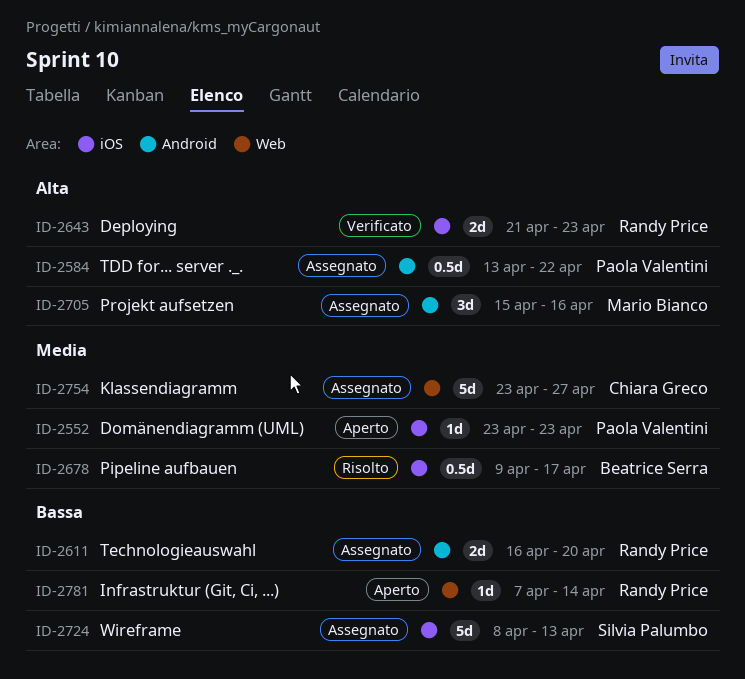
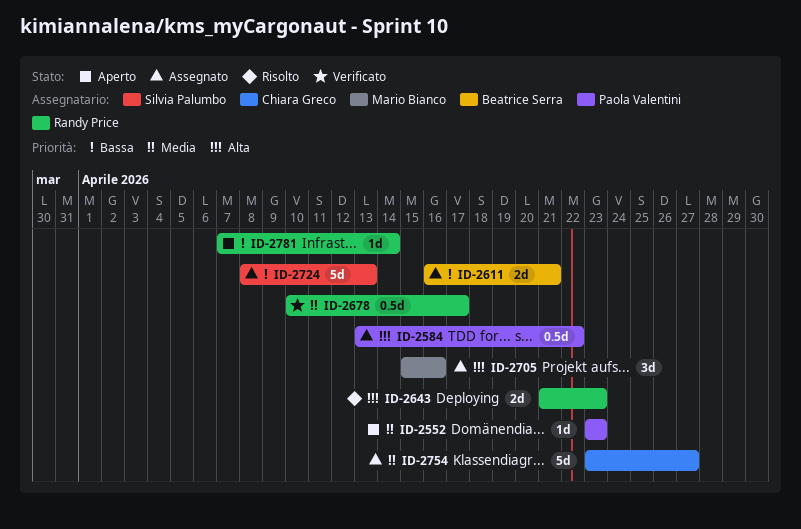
ID-2611, owner: Randy Price -> Beatrice Serra
ID-2611, due: Apr 20 -> Apr 21
ID-2643, status: Verificato -> Risolto
ID-2678, status: Risolto -> Verificato
ID-2678, owner: Beatrice Serra -> Randy Price
ID-2678, start: Apr 9 -> Apr 10

